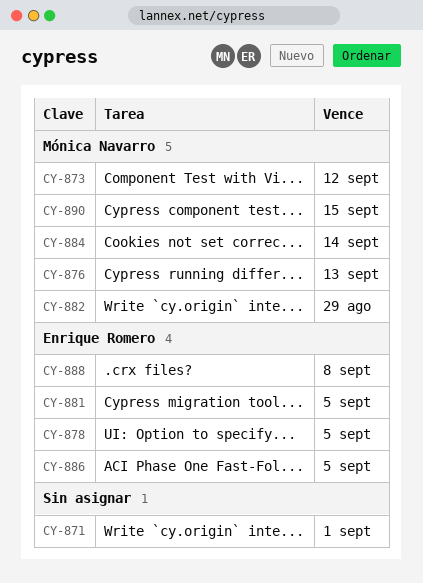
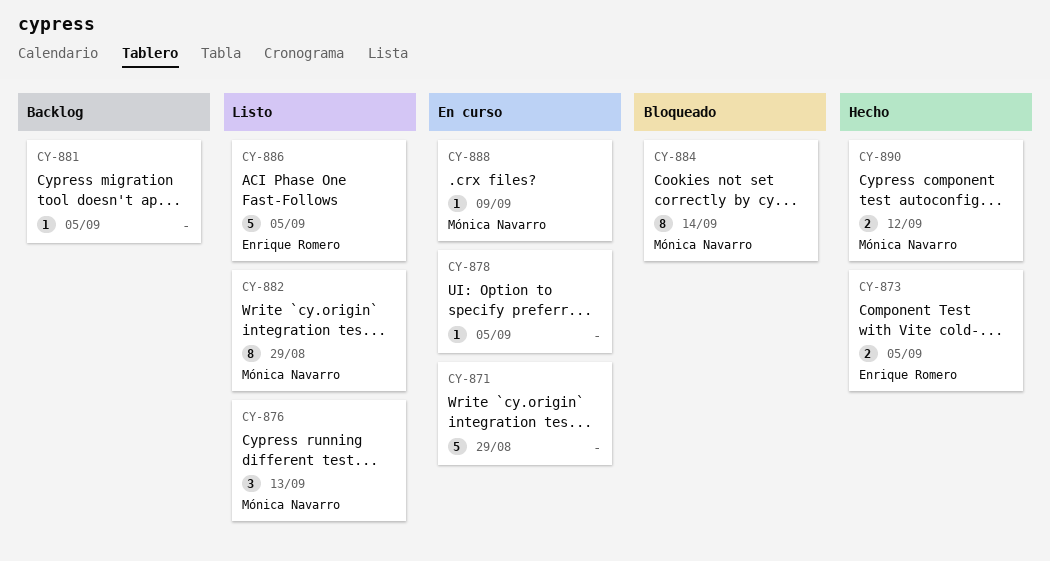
CY-871, due: Sep 1 -> Aug 29
CY-873, owner: Mónica Navarro -> Enrique Romero
CY-873, due: Sep 12 -> Sep 5
CY-878, owner: Enrique Romero -> none
CY-881, owner: Enrique Romero -> none
CY-888, owner: Enrique Romero -> Mónica Navarro
CY-888, due: Sep 8 -> Sep 9
CY-890, due: Sep 15 -> Sep 12

